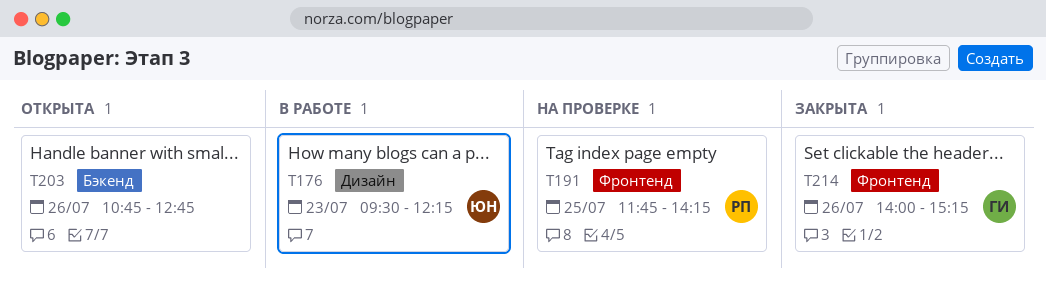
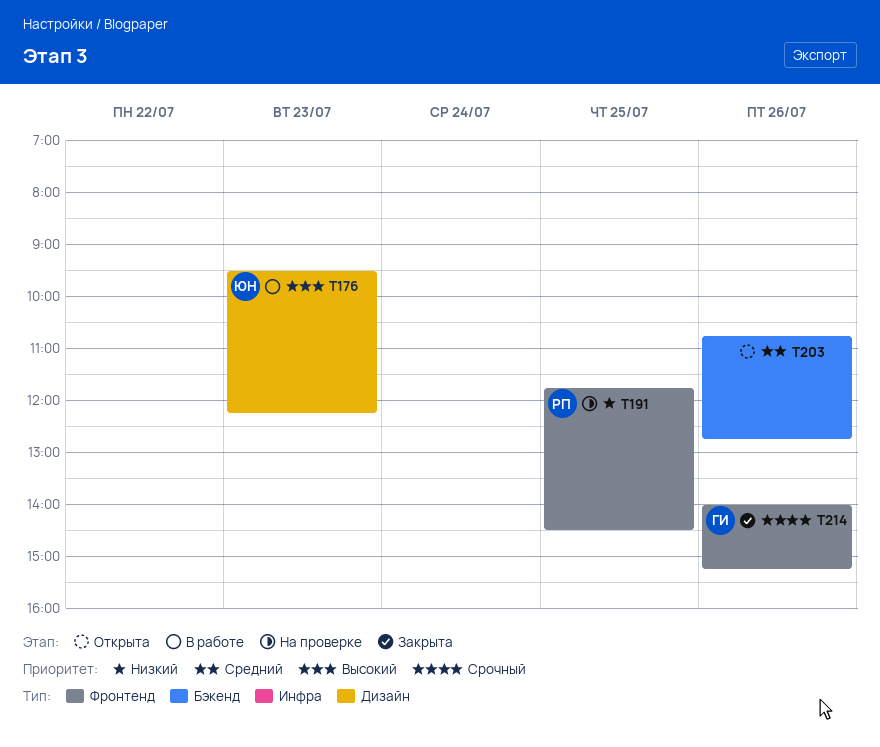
T191, ends: 14:15 -> 14:30

